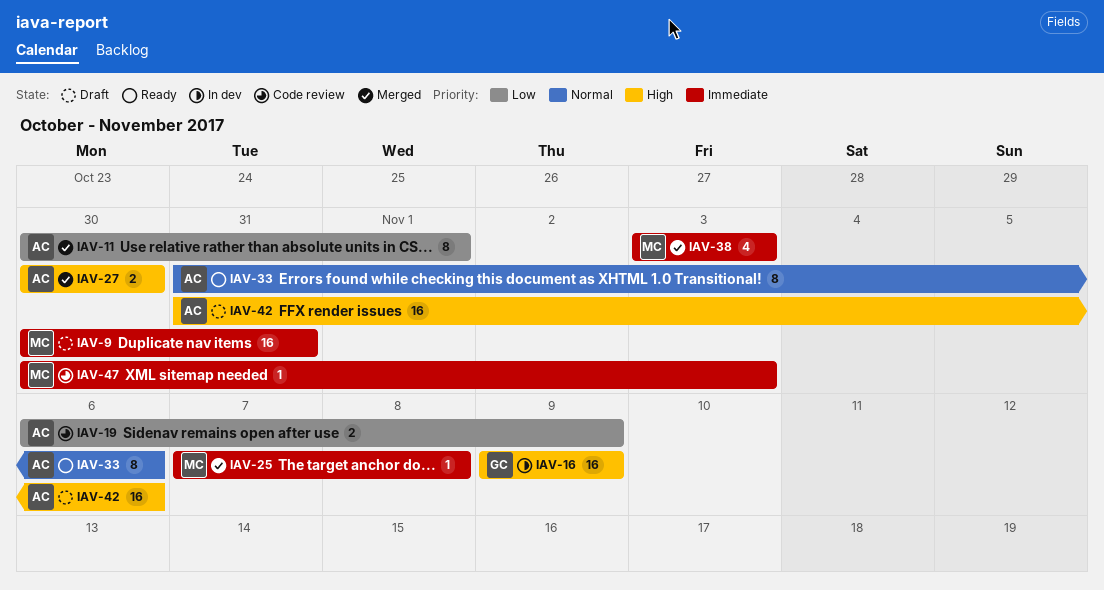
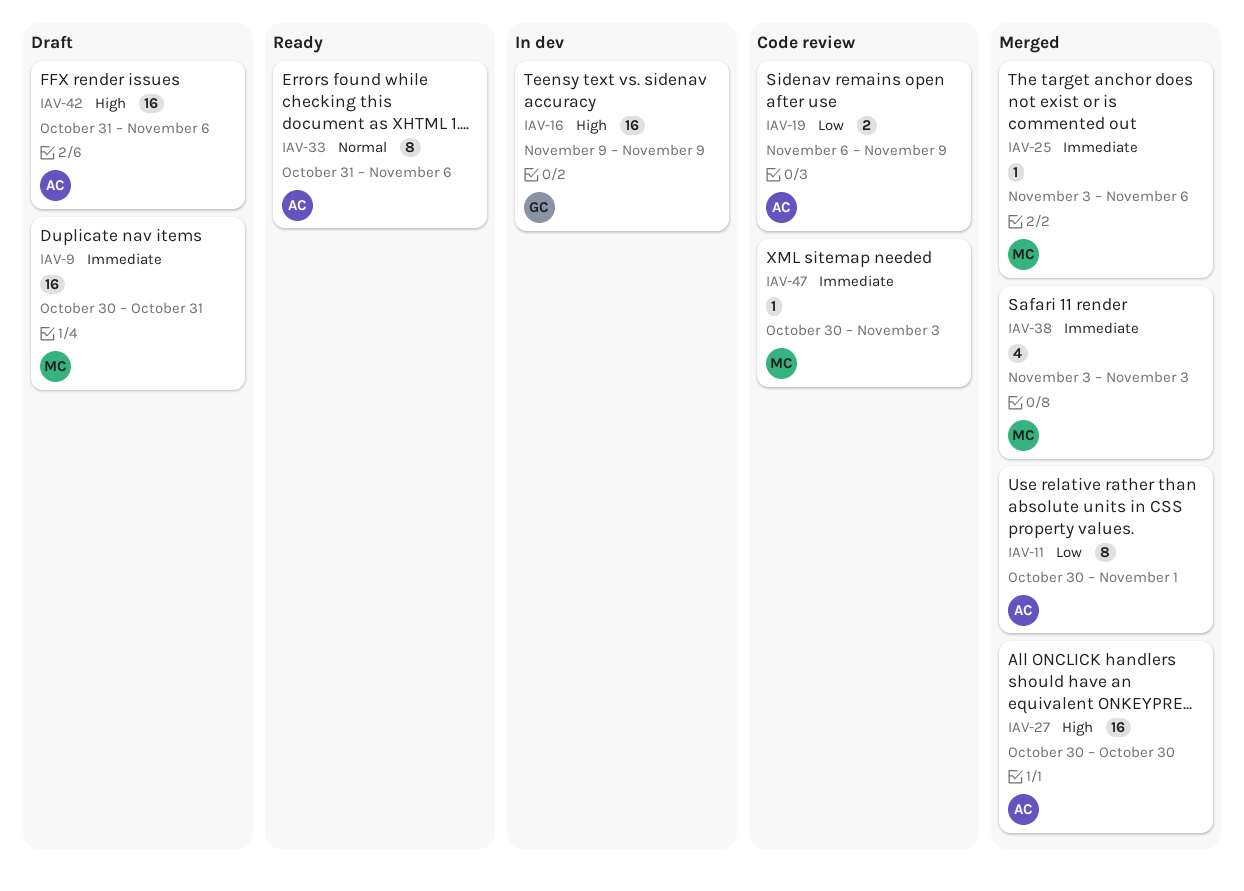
IAV-25, start: Nov 7 -> Nov 3
IAV-25, due: Nov 8 -> Nov 6
IAV-27, estimate: 2 -> 16

